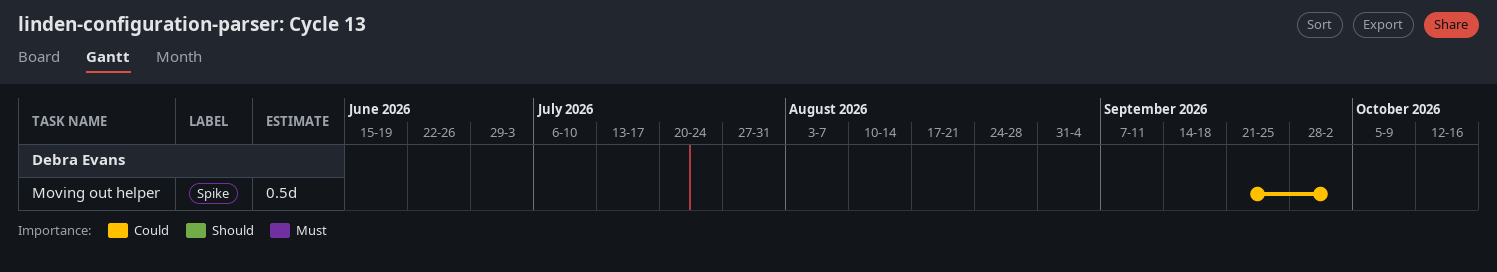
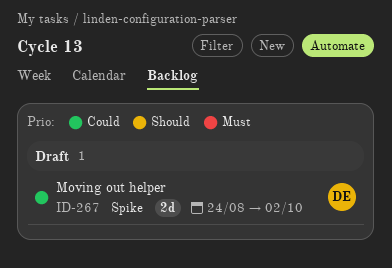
Moving out helper, estimate: 0.5d -> 2d
Moving out helper, start: Sep 21 -> Aug 24

